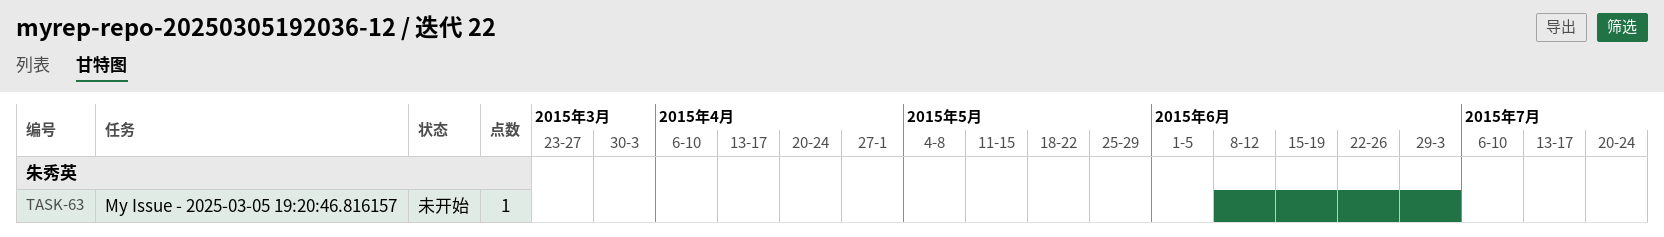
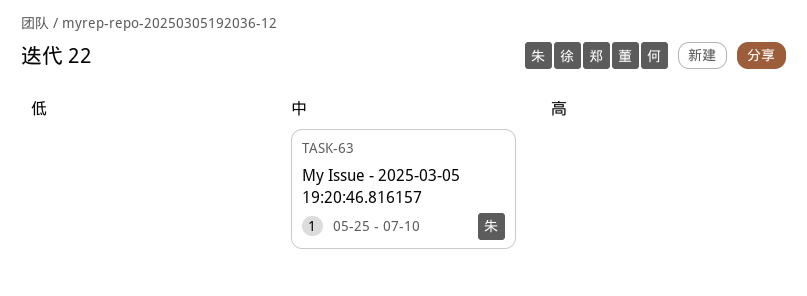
TASK-63, start: Jun 8 -> May 25
TASK-63, due: Jul 3 -> Jul 10

